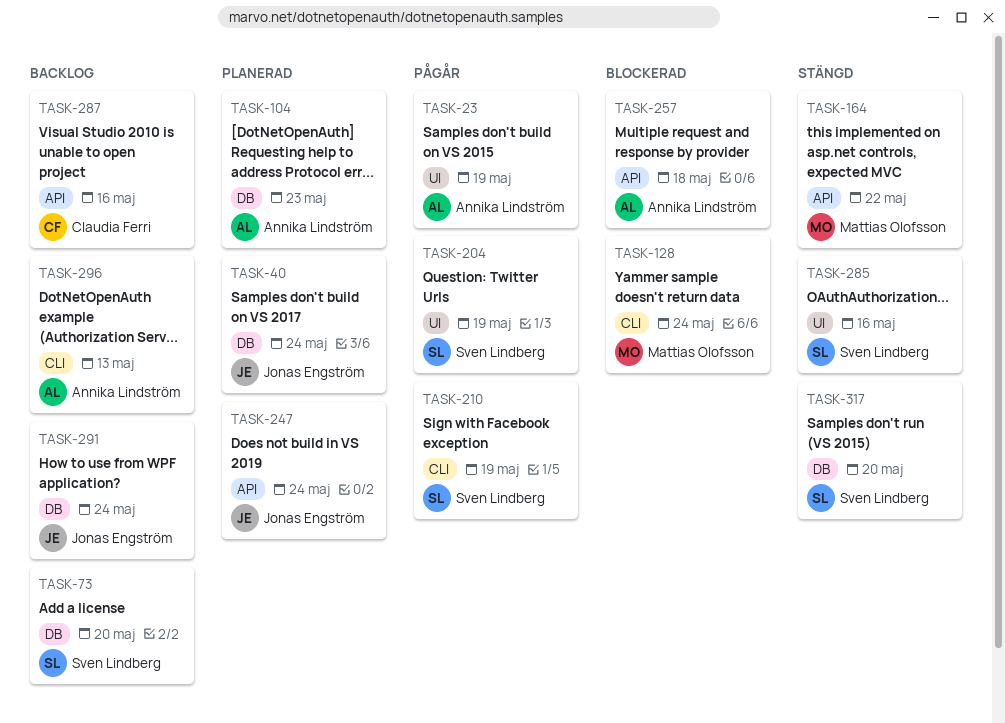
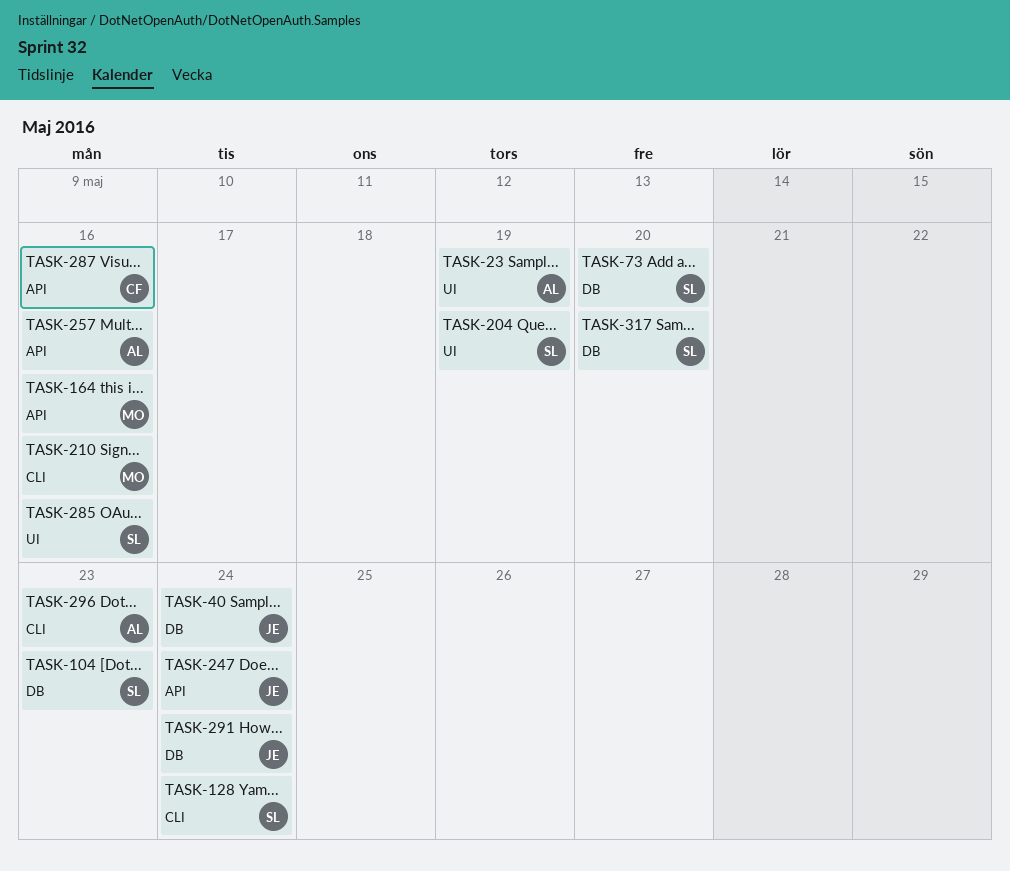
TASK-104, owner: Annika Lindström -> Sven Lindberg
TASK-128, owner: Mattias Olofsson -> Sven Lindberg
TASK-164, due: May 22 -> May 16
TASK-210, owner: Sven Lindberg -> Mattias Olofsson
TASK-210, due: May 19 -> May 16
TASK-257, due: May 18 -> May 16
TASK-296, due: May 13 -> May 23

